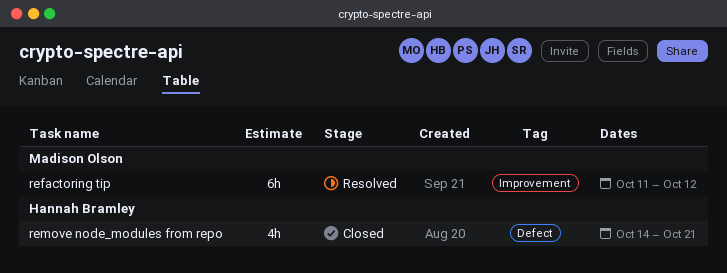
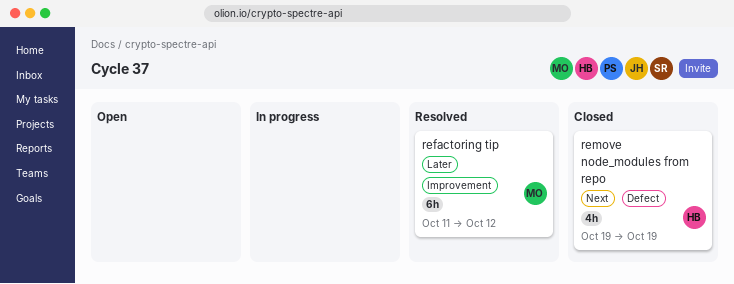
remove node_modules from repo, start: Oct 14 -> Oct 19
remove node_modules from repo, due: Oct 21 -> Oct 19

